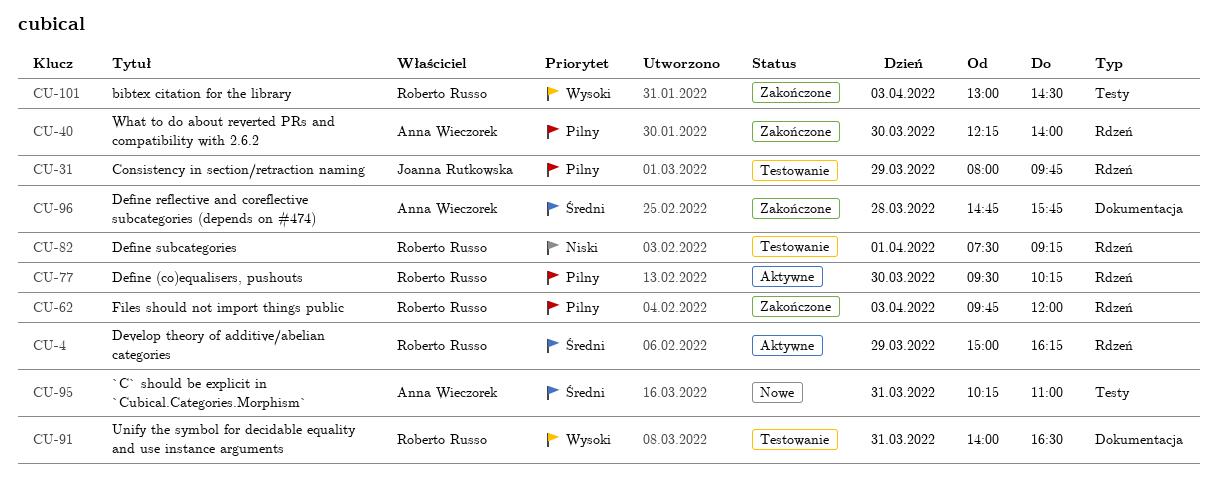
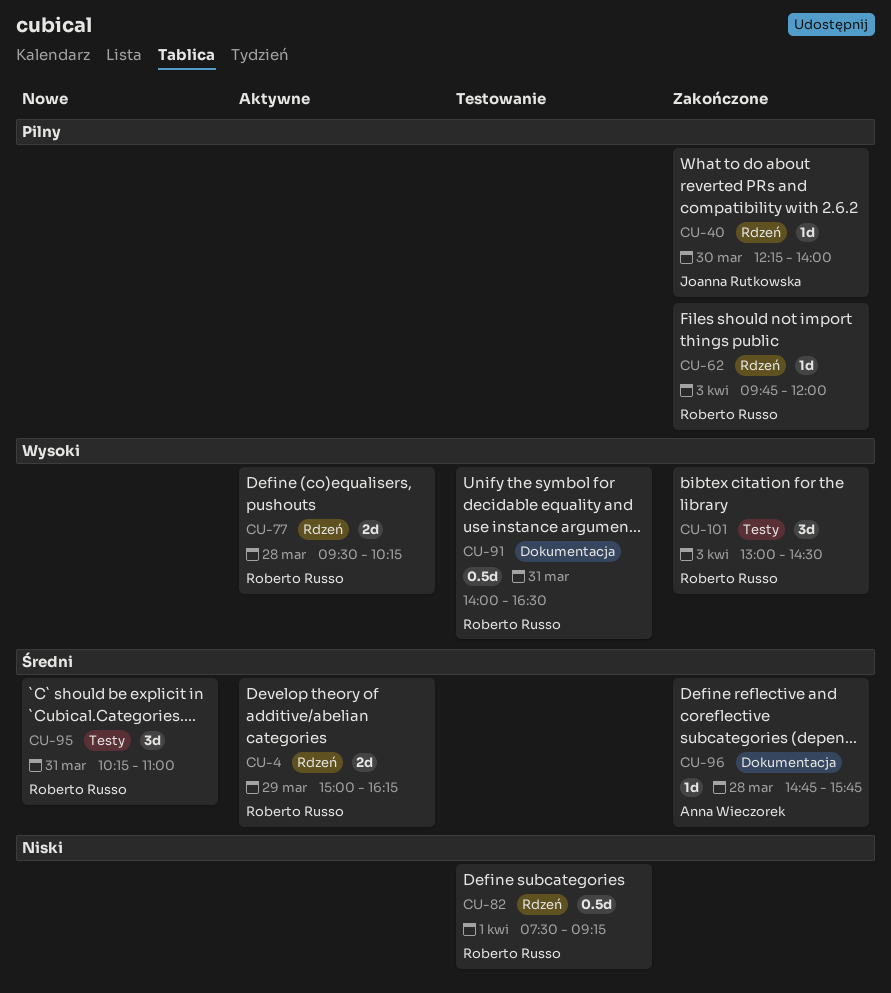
CU-31: present -> none
CU-40, owner: Anna Wieczorek -> Joanna Rutkowska
CU-77, priority: Pilny -> Wysoki
CU-77, day: Mar 30 -> Mar 28
CU-95, owner: Anna Wieczorek -> Roberto Russo

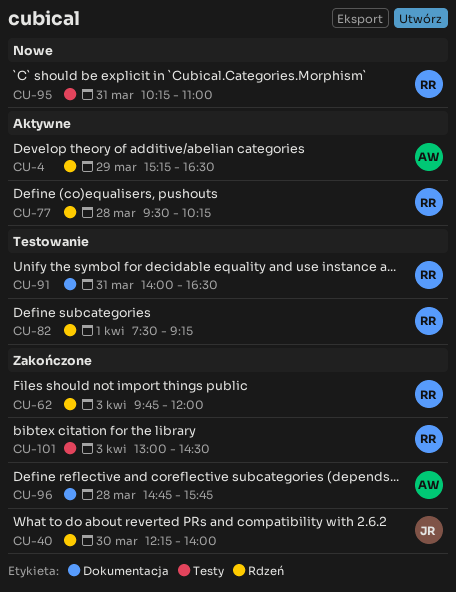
CU-4, owner: Roberto Russo -> Anna Wieczorek
CU-4, begins: 15:00 -> 15:15
CU-4, ends: 16:15 -> 16:30

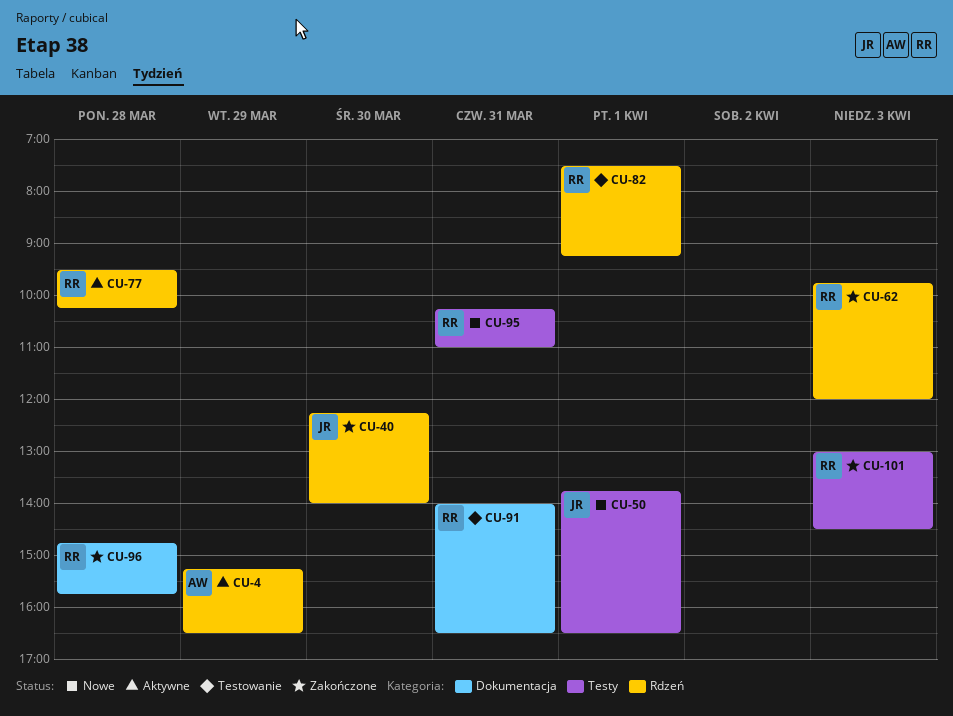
CU-50: none -> present
CU-96, owner: AW -> RR

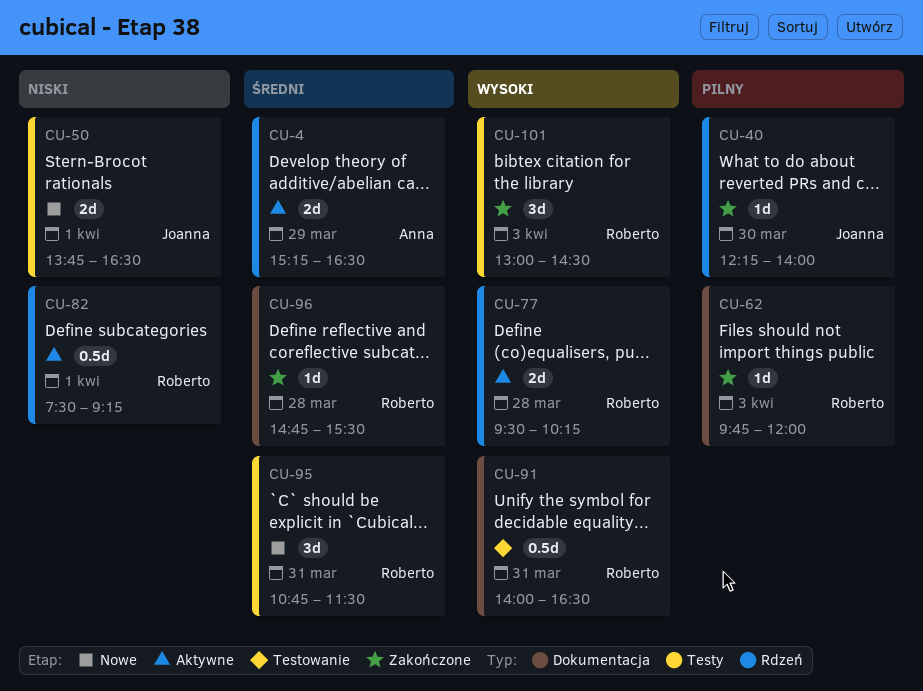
CU-62, label: Rdzeń -> Dokumentacja
CU-82, status: Testowanie -> Aktywne
CU-95, begins: 10:15 -> 10:45
CU-95, ends: 11:00 -> 11:30
CU-96, ends: 15:45 -> 15:30

